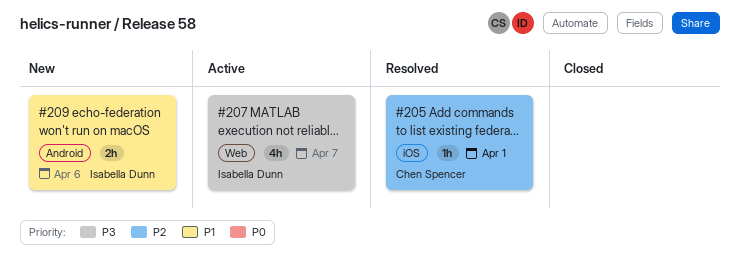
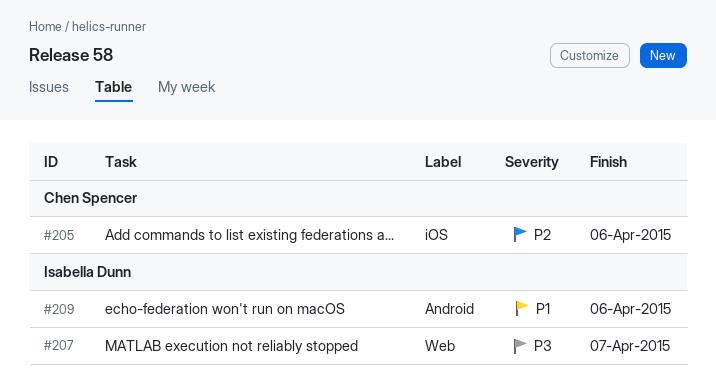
#205, due: Apr 1 -> Apr 6

